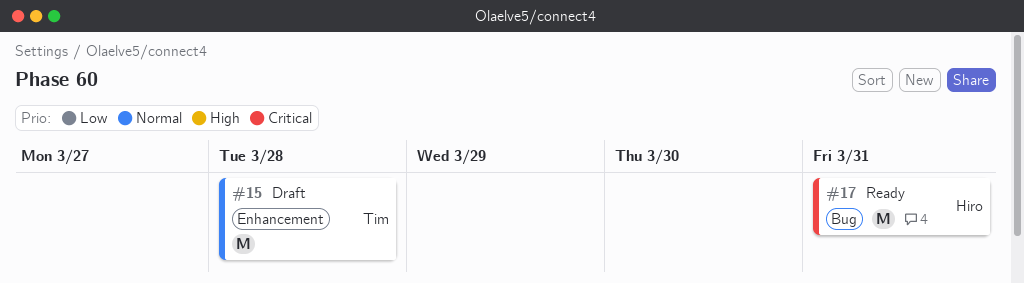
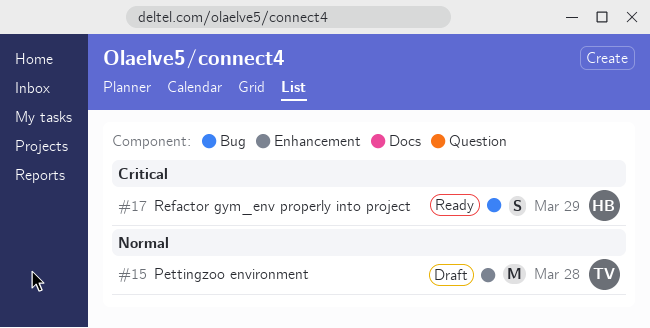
#17, estimate: M -> S
#17, due: Mar 31 -> Mar 29

